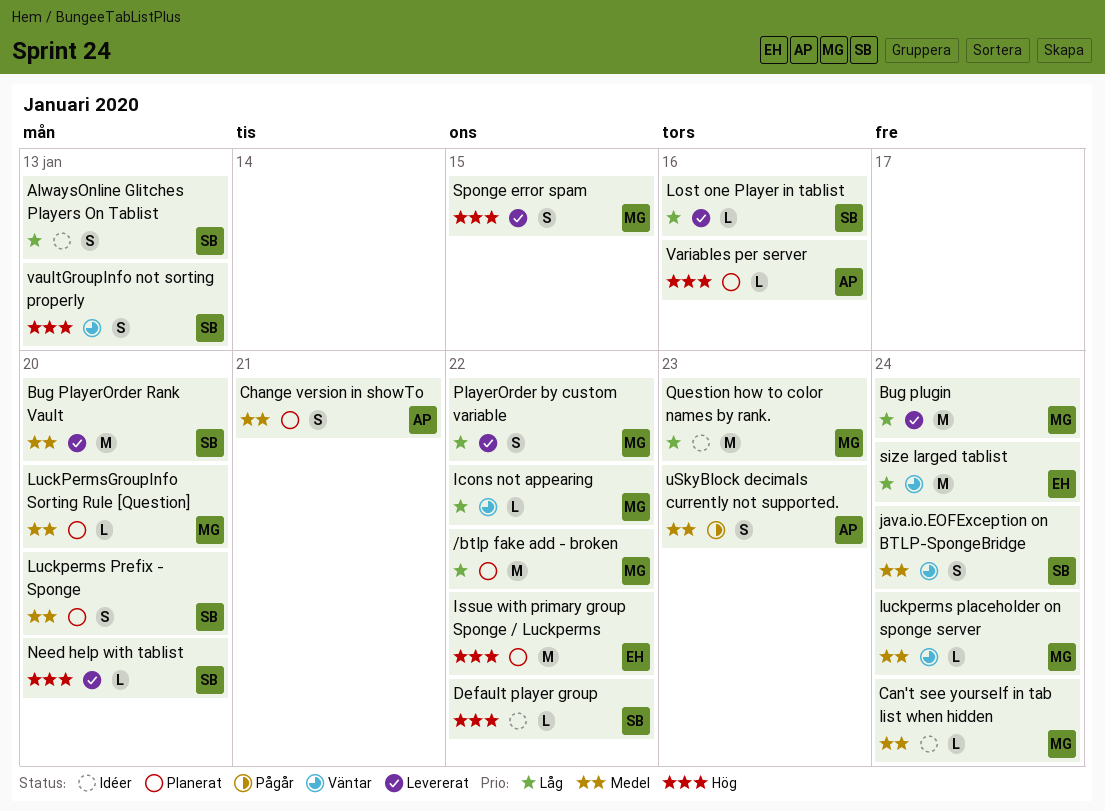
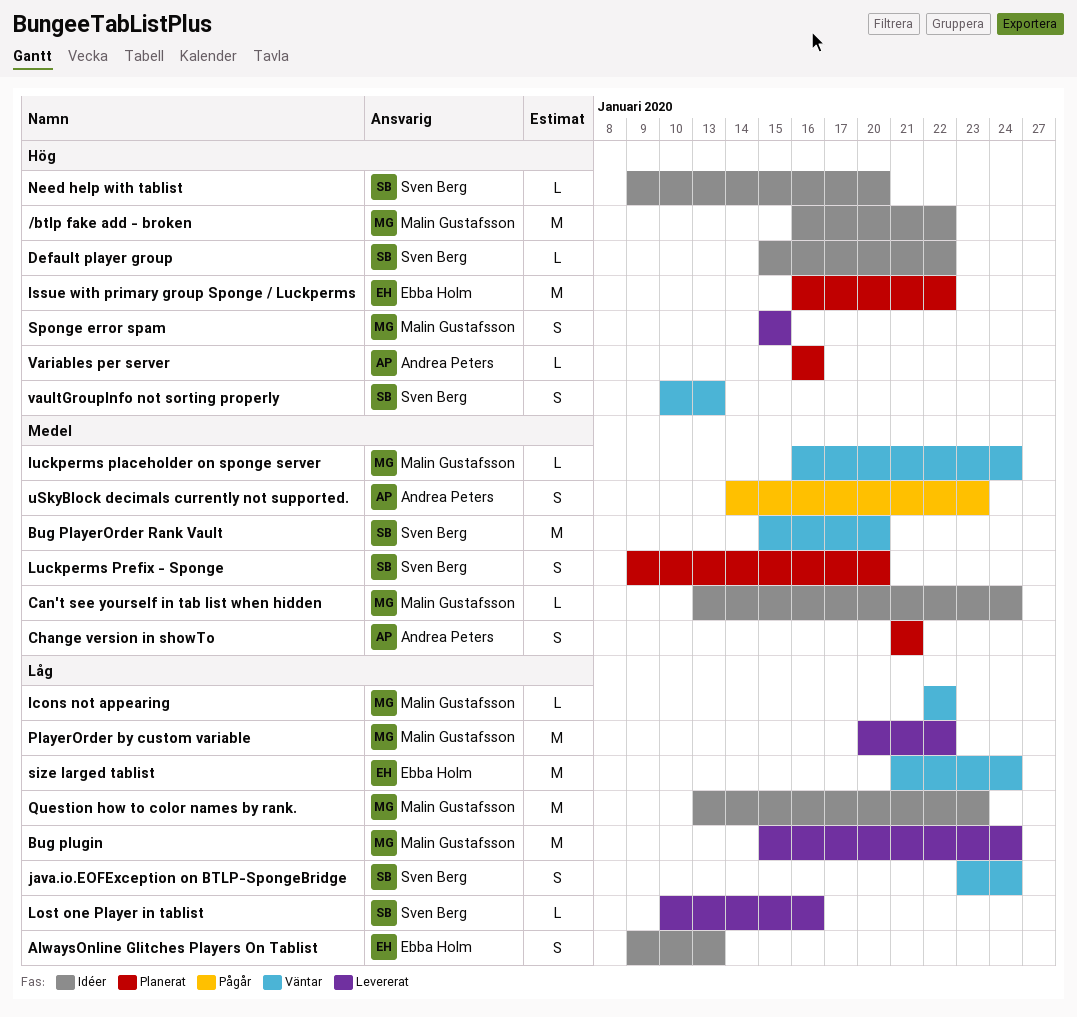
/btlp fake add - broken, status: Planerat -> Idéer
/btlp fake add - broken, priority: Låg -> Hög
AlwaysOnline Glitches Players On Tablist, owner: Sven Berg -> Ebba Holm
Bug PlayerOrder Rank Vault, status: Levererat -> Väntar
java.io.EOFException on BTLP-SpongeBridge, priority: Medel -> Låg
LuckPermsGroupInfo Sorting Rule [Question]: present -> none
Need help with tablist, status: Levererat -> Idéer
PlayerOrder by custom variable, estimate: S -> M

